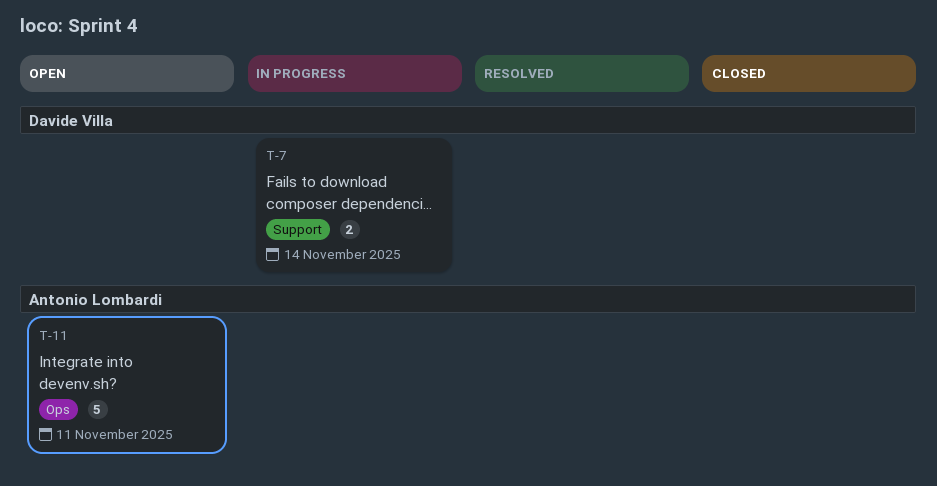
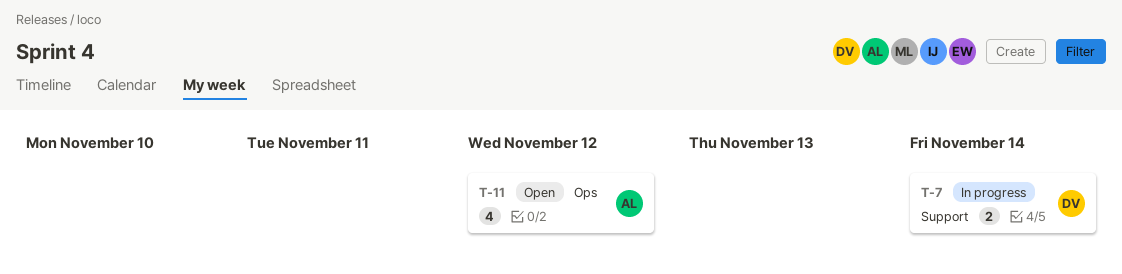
T-11, estimate: 5 -> 4
T-11, due: Nov 11 -> Nov 12

